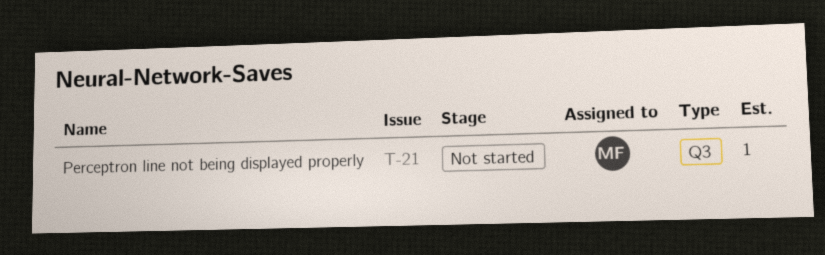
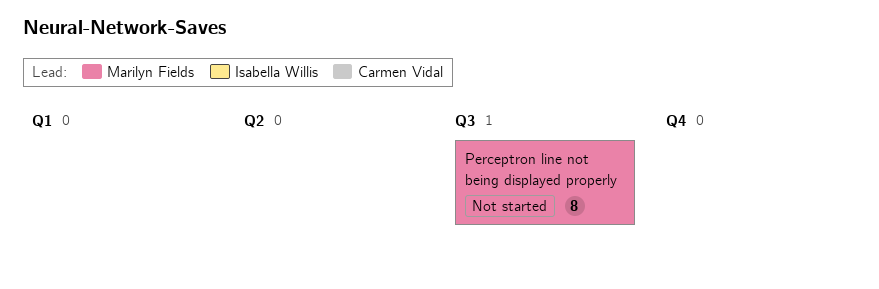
Perceptron line not being displayed properly, estimate: 1 -> 8

